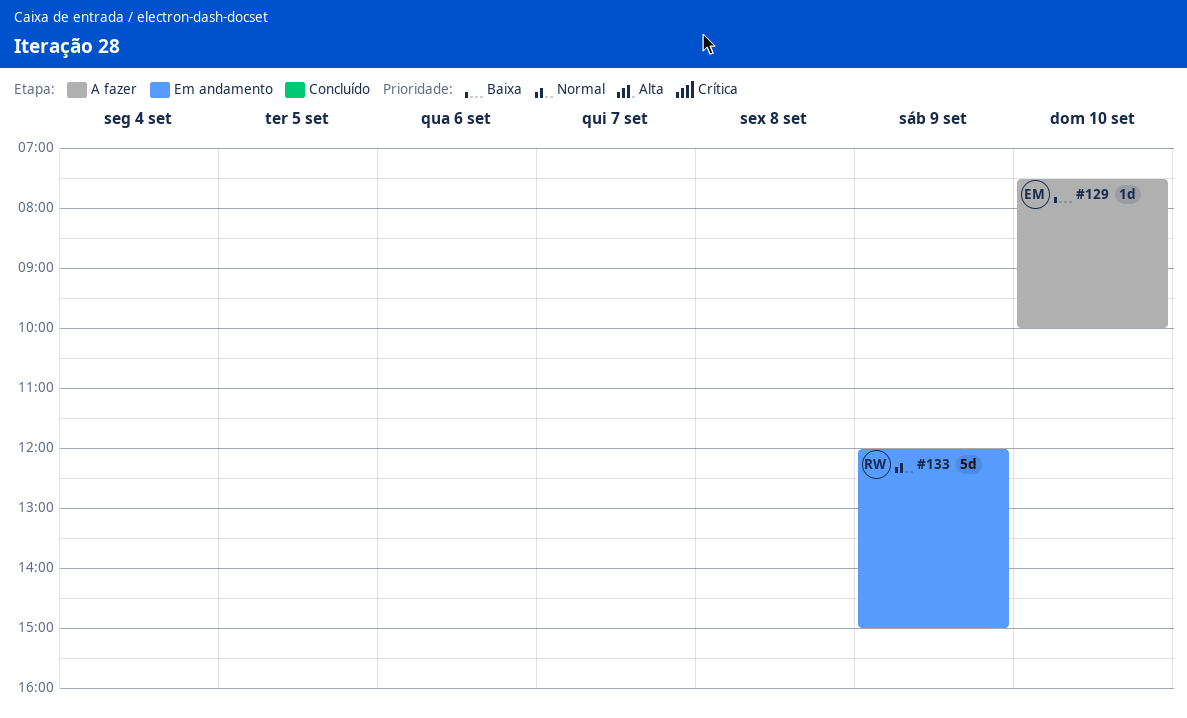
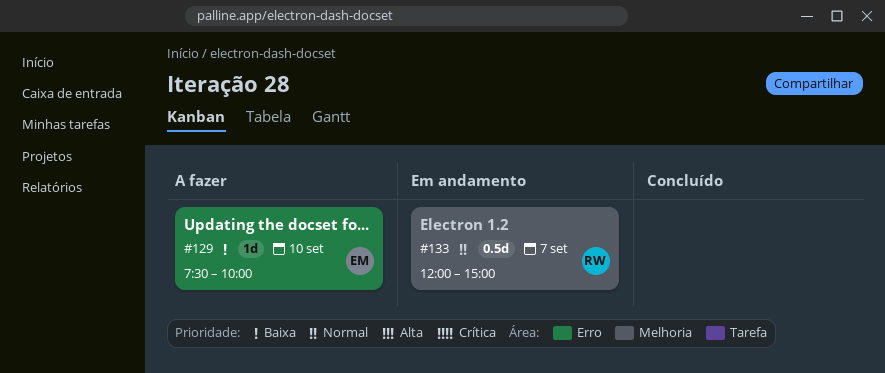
#133, estimate: 5d -> 0.5d
#133, day: Sep 9 -> Sep 7

